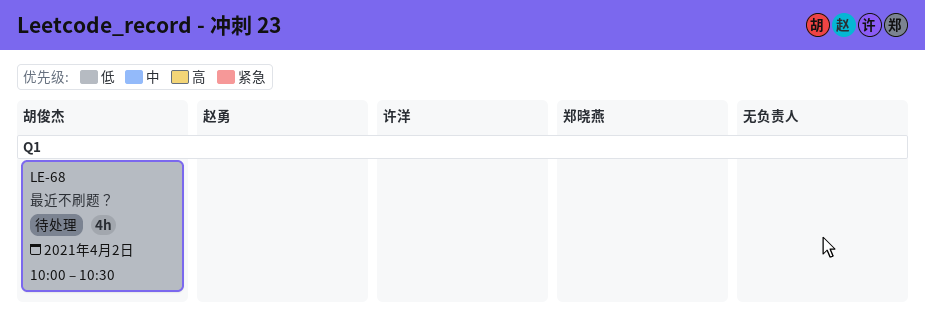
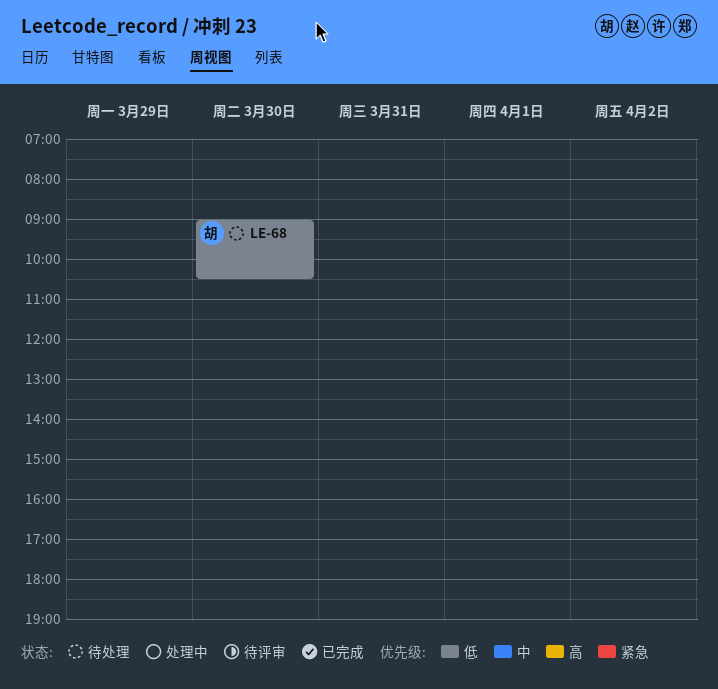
LE-68, day: Apr 2 -> Mar 30
LE-68, begins: 10:00 -> 09:00

